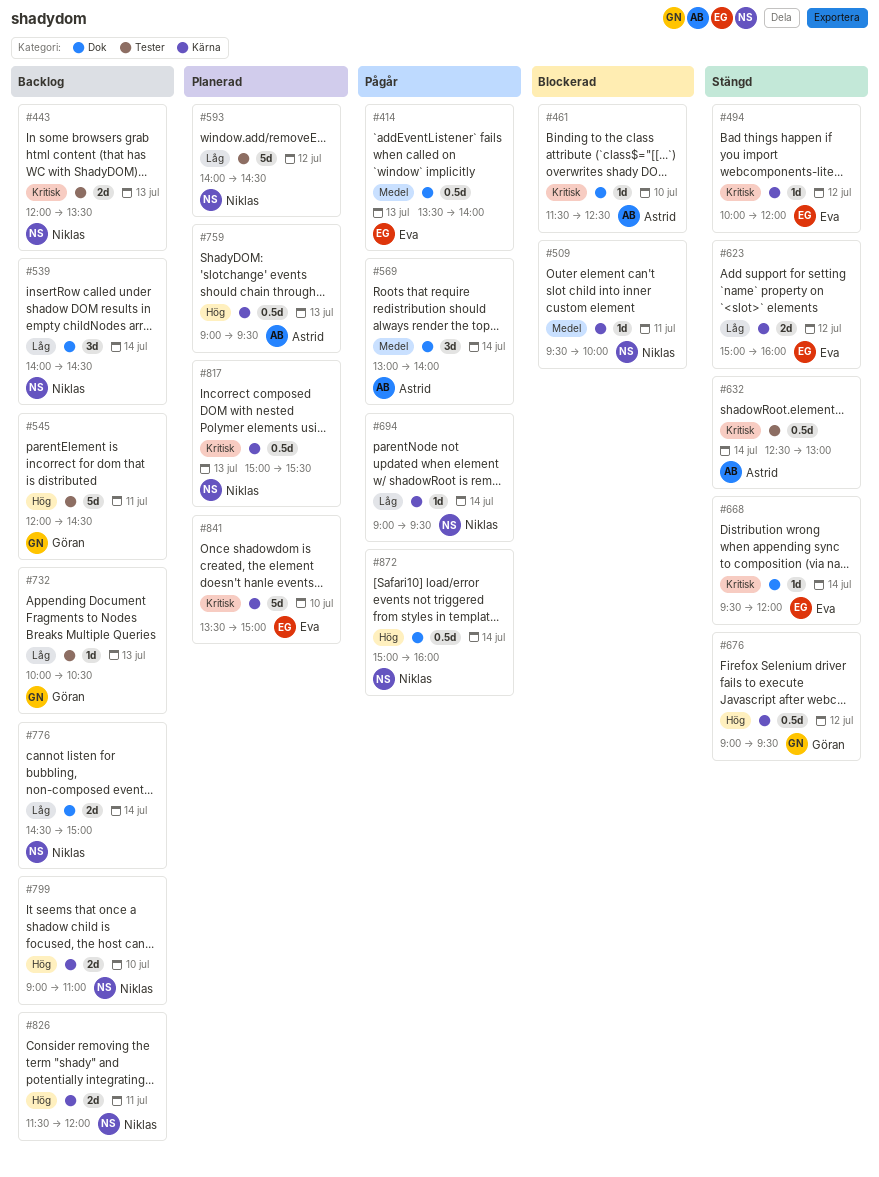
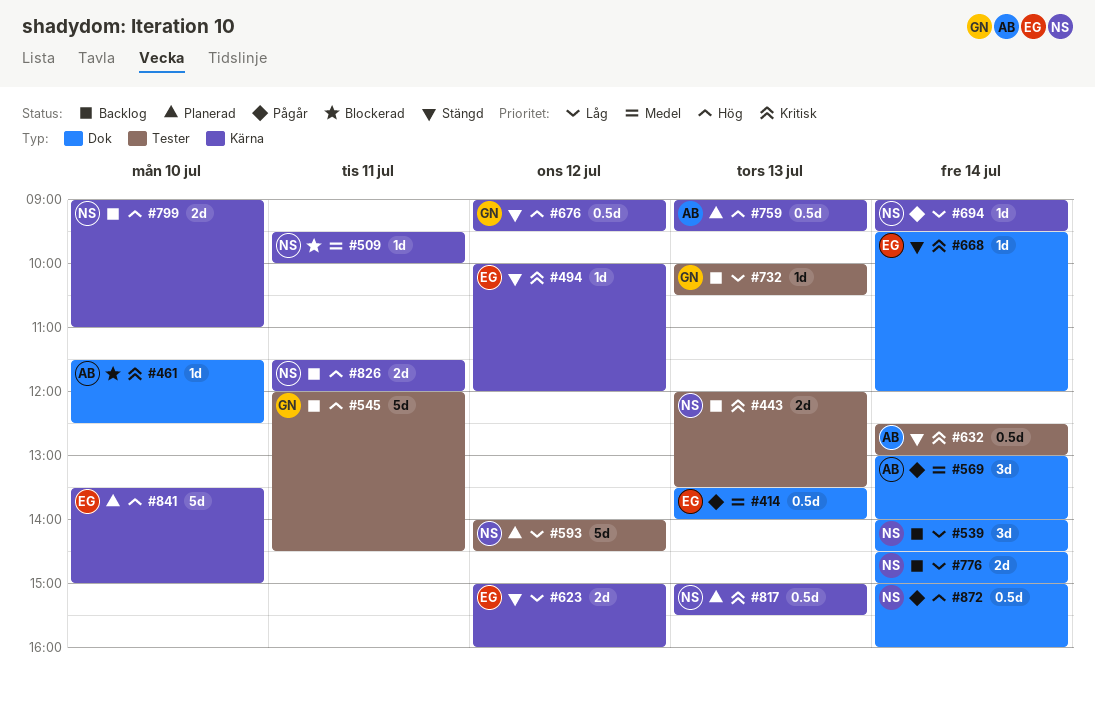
#841, priority: Kritisk -> Hög

